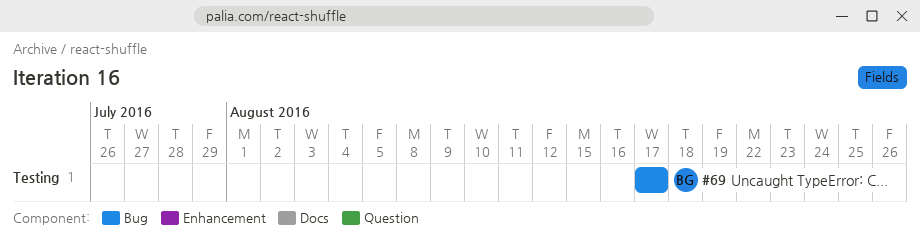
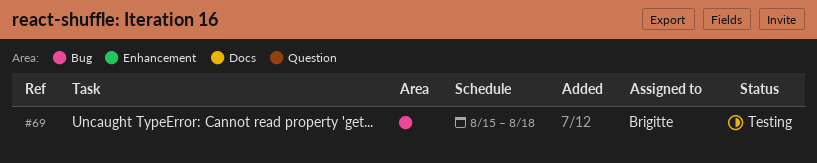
#69, start: Aug 17 -> Aug 15
#69, due: Aug 17 -> Aug 18

